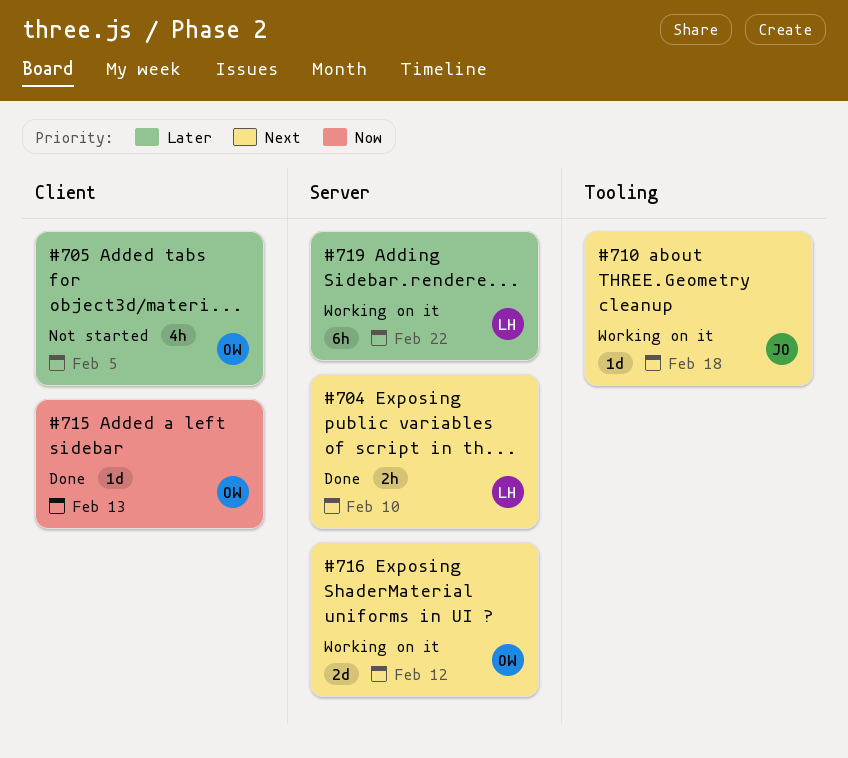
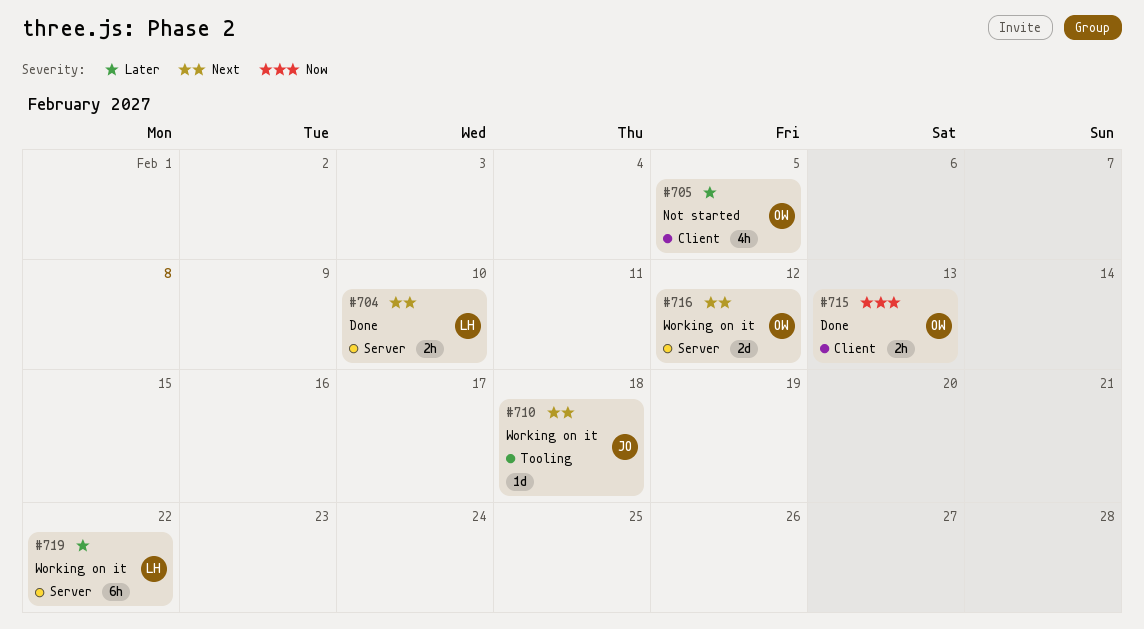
#715, estimate: 1d -> 2h

